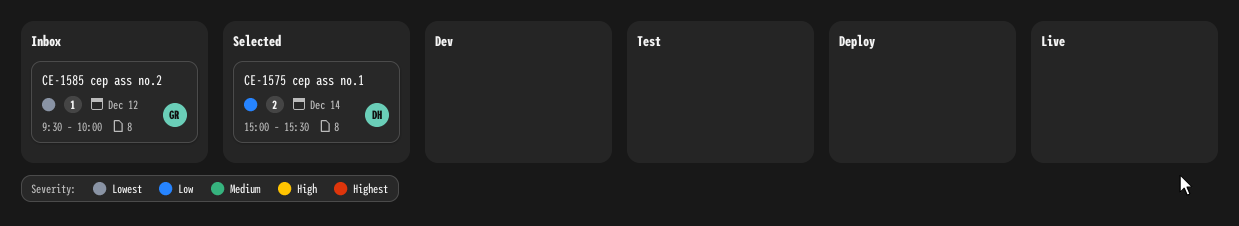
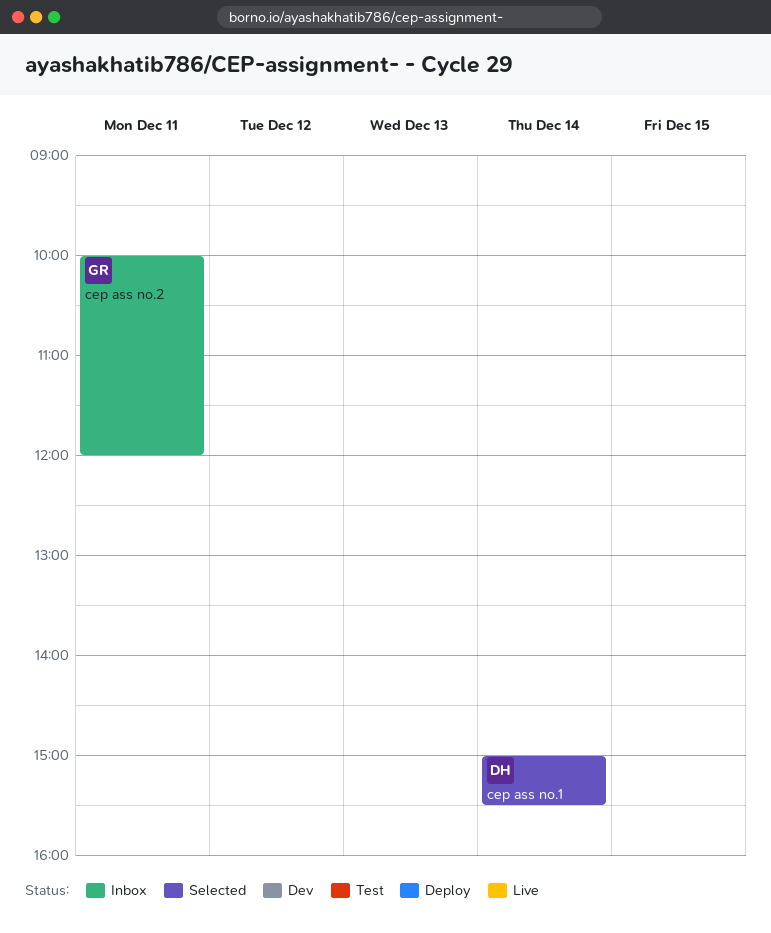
cep ass no.2, day: Dec 12 -> Dec 11
cep ass no.2, begins: 09:30 -> 10:00
cep ass no.2, ends: 10:00 -> 12:00

